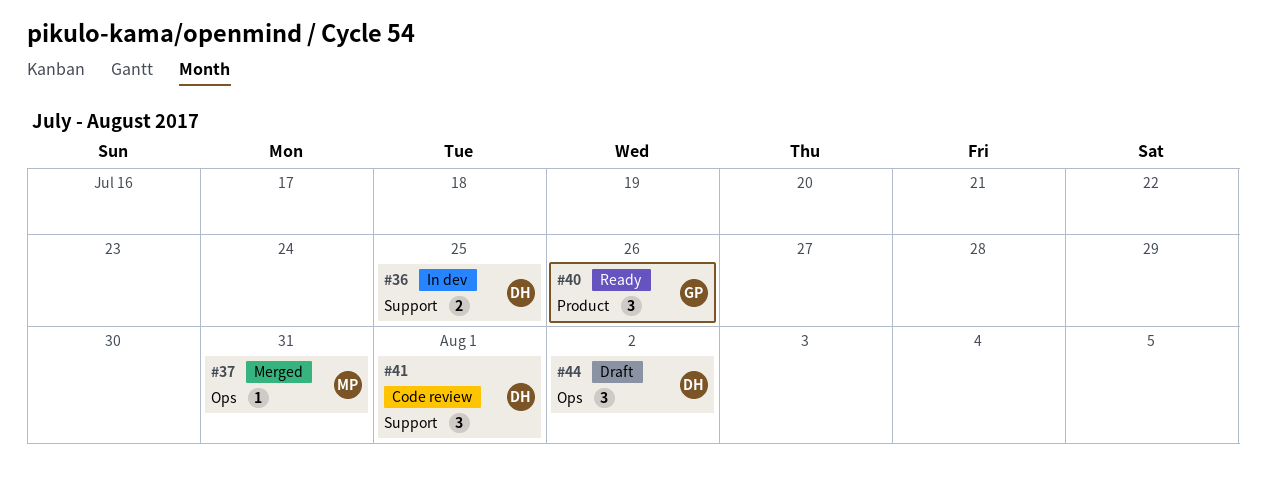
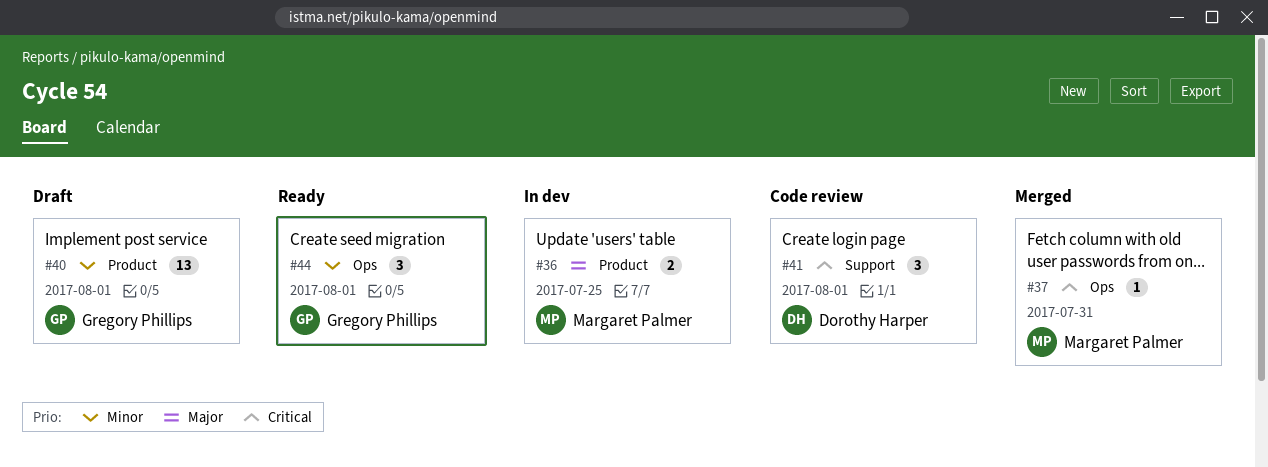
#36, owner: Dorothy Harper -> Margaret Palmer
#36, label: Support -> Product
#40, status: Ready -> Draft
#40, estimate: 3 -> 13
#40, due: Jul 26 -> Aug 1
#44, status: Draft -> Ready
#44, owner: Dorothy Harper -> Gregory Phillips
#44, due: Aug 2 -> Aug 1

